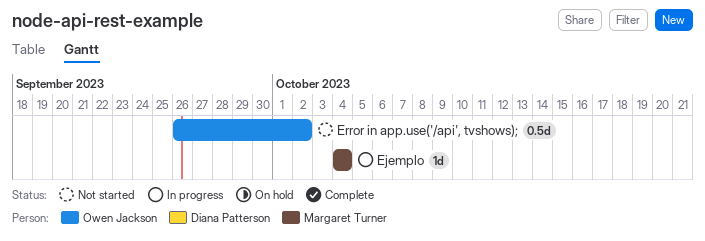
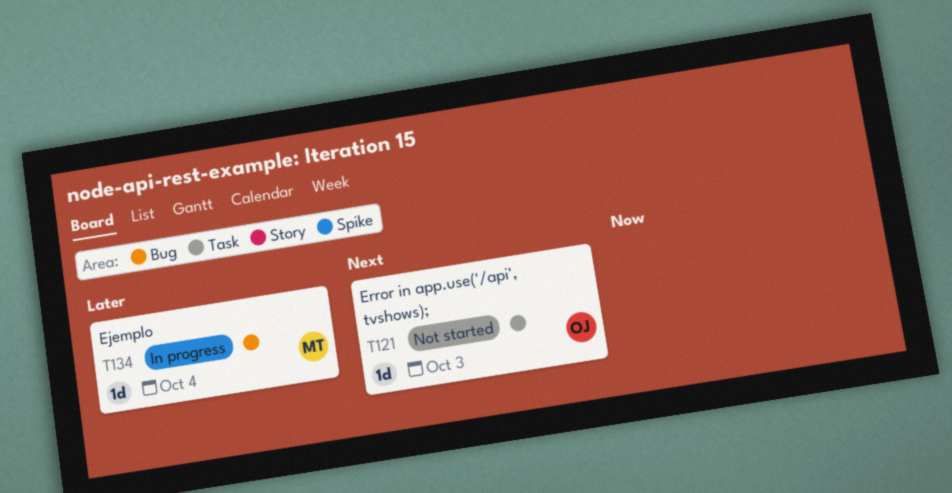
Error in app.use('/api', tvshows);, estimate: 0.5d -> 1d
Error in app.use('/api', tvshows);, due: Oct 2 -> Oct 3

